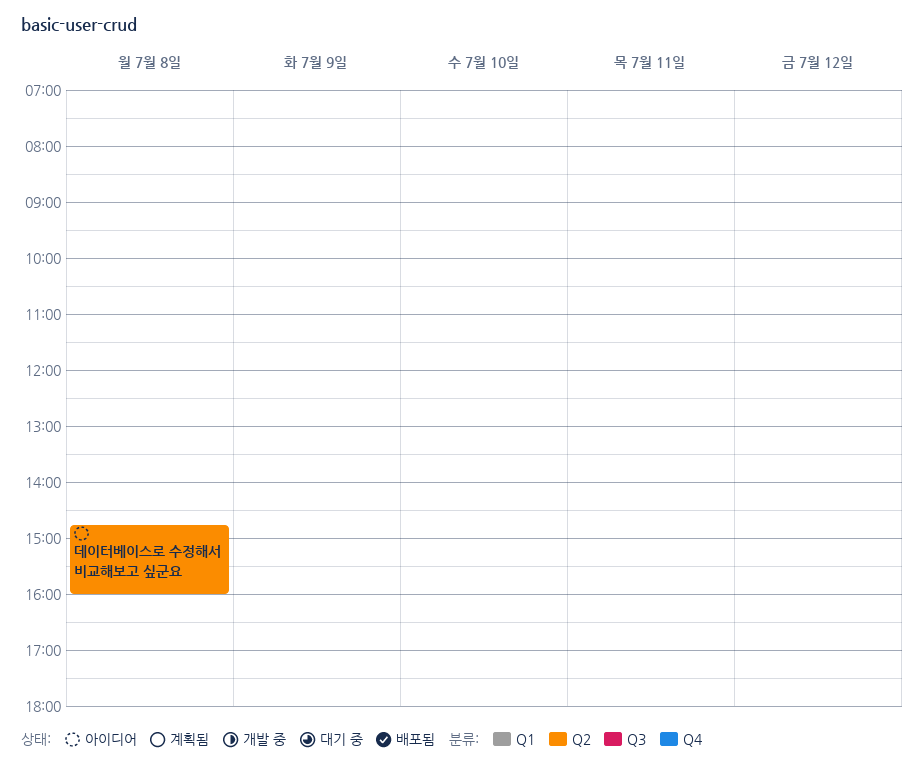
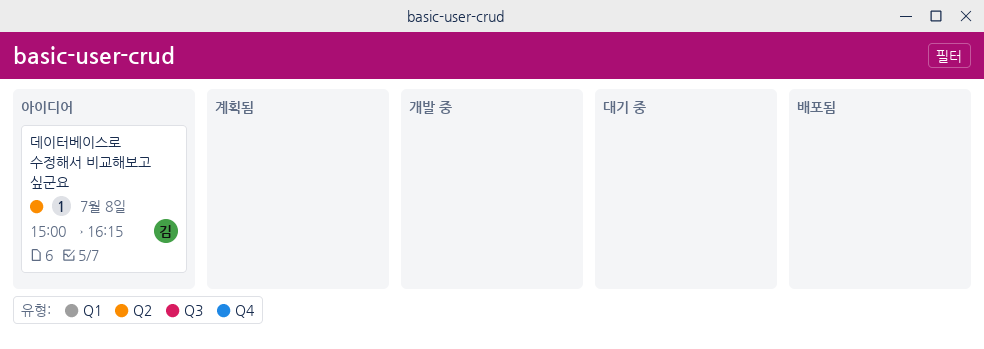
데이터베이스로 수정해서 비교해보고 싶군요, begins: 14:45 -> 15:00
데이터베이스로 수정해서 비교해보고 싶군요, ends: 16:00 -> 16:15

